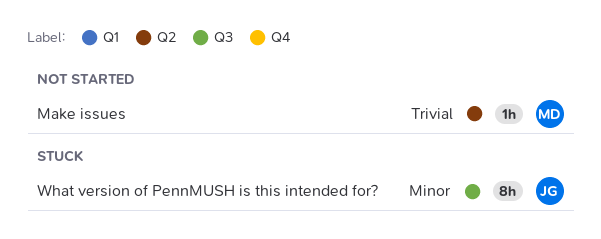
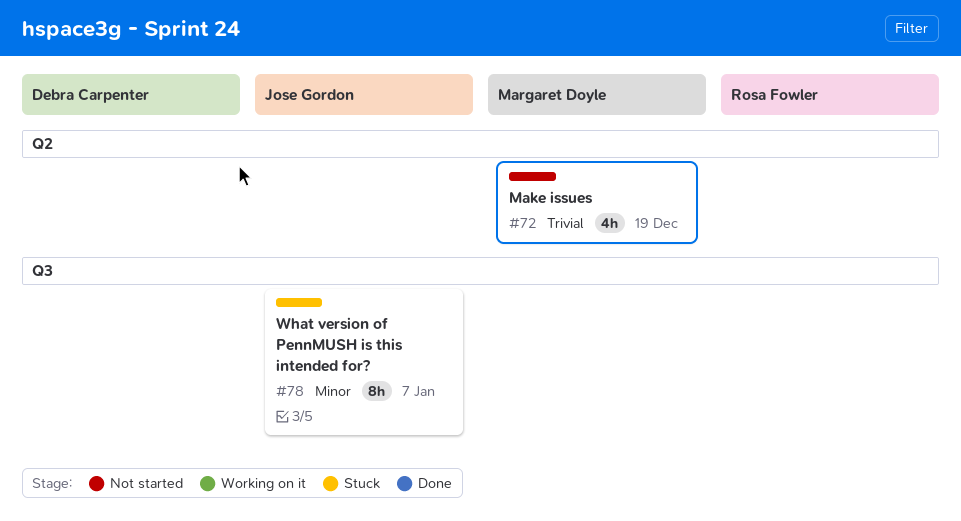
Make issues, estimate: 1h -> 4h

